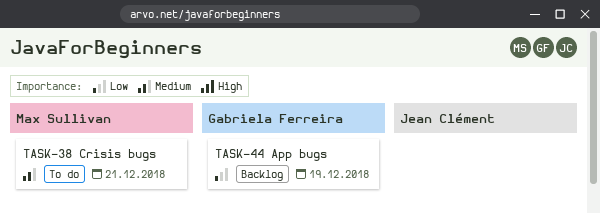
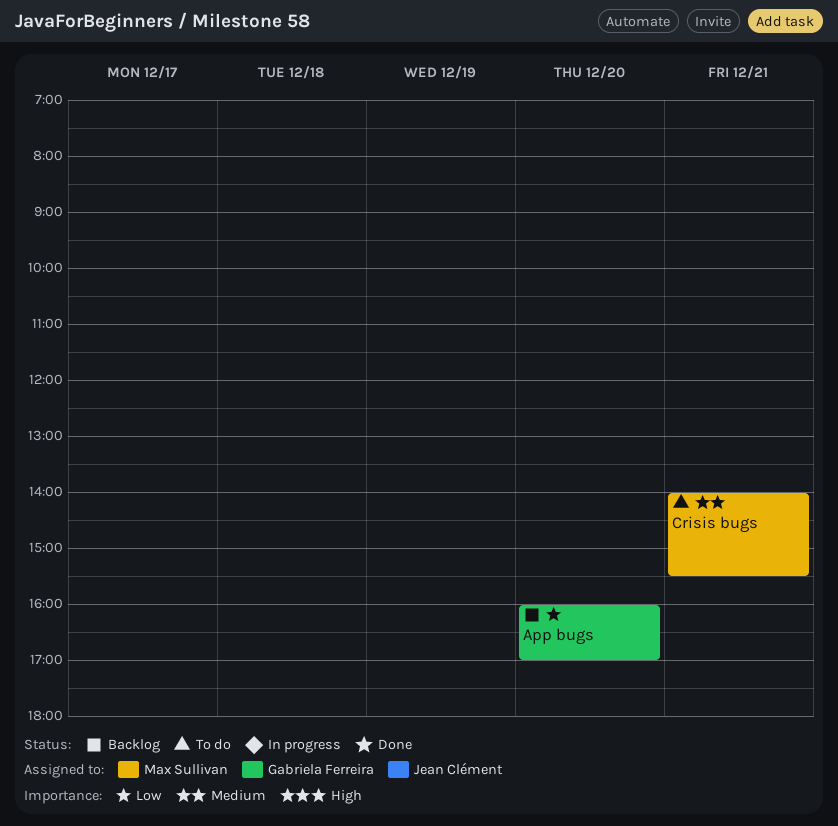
App bugs, day: Dec 19 -> Dec 20

